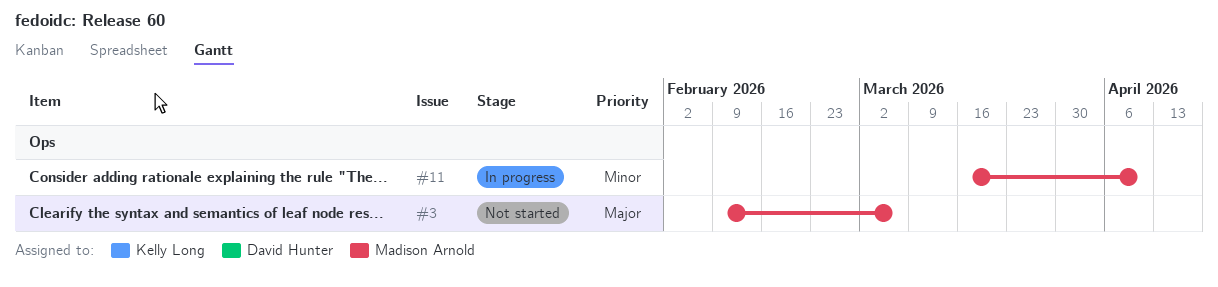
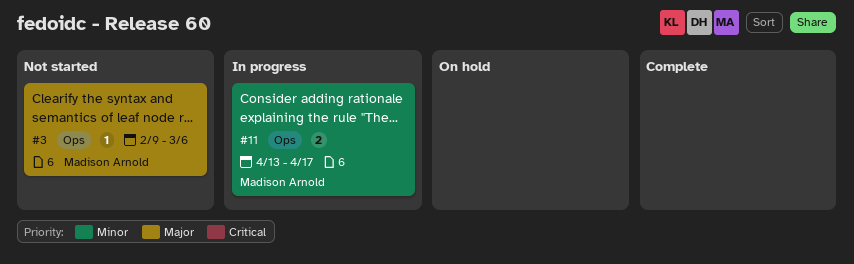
#11, start: Mar 16 -> Apr 13
#11, due: Apr 10 -> Apr 17

